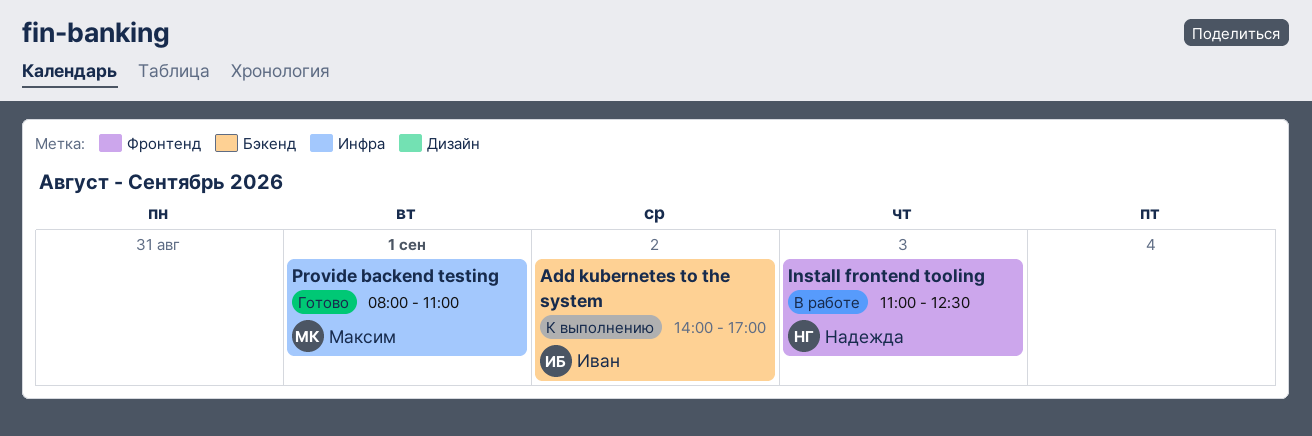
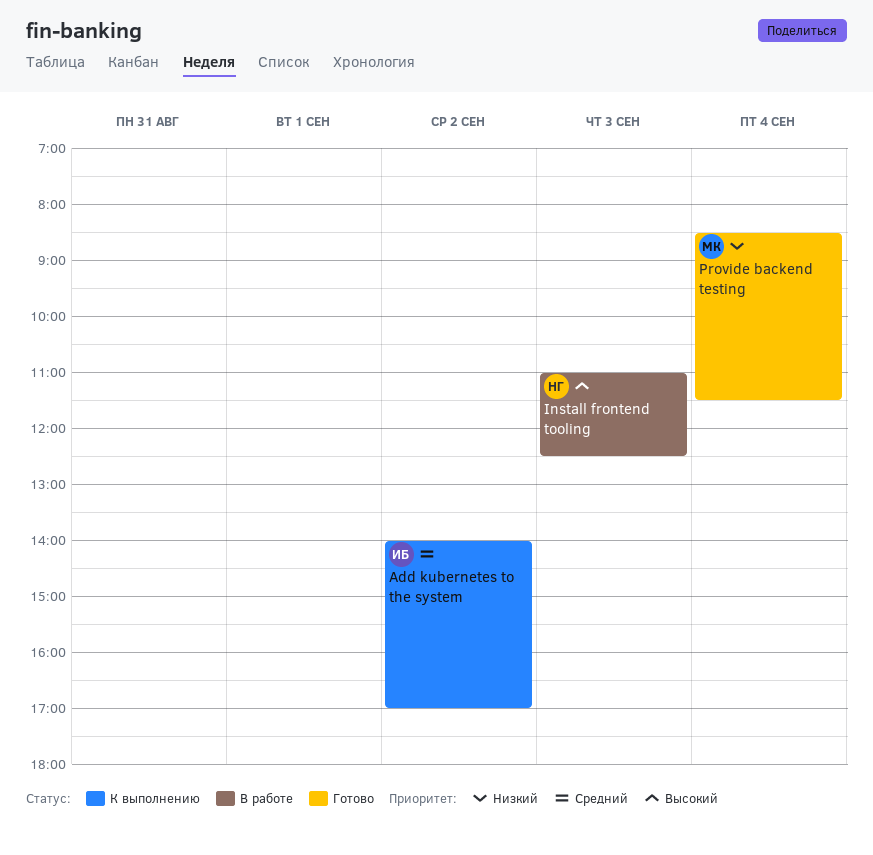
Provide backend testing, day: Sep 1 -> Sep 4
Provide backend testing, begins: 08:00 -> 08:30
Provide backend testing, ends: 11:00 -> 11:30

